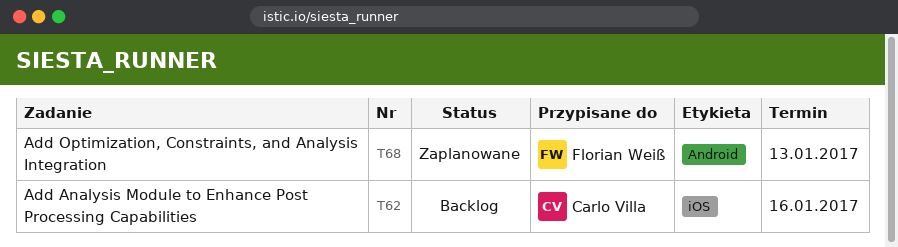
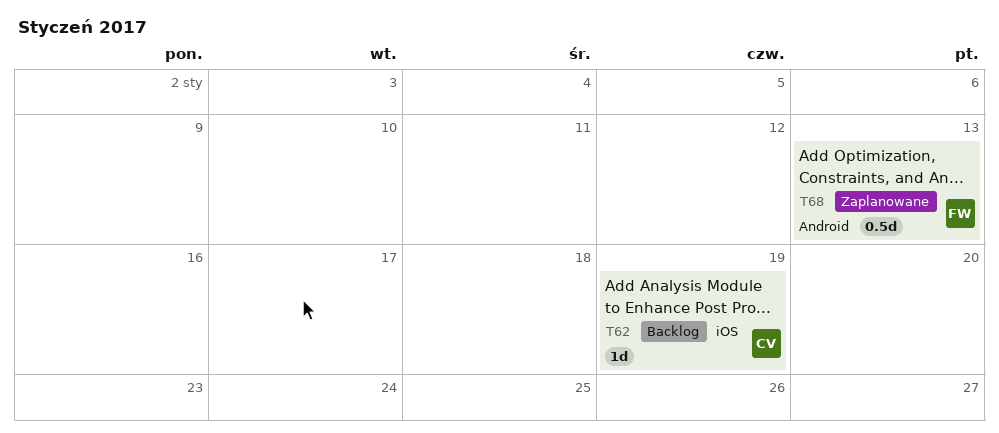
T62, due: Jan 16 -> Jan 19

